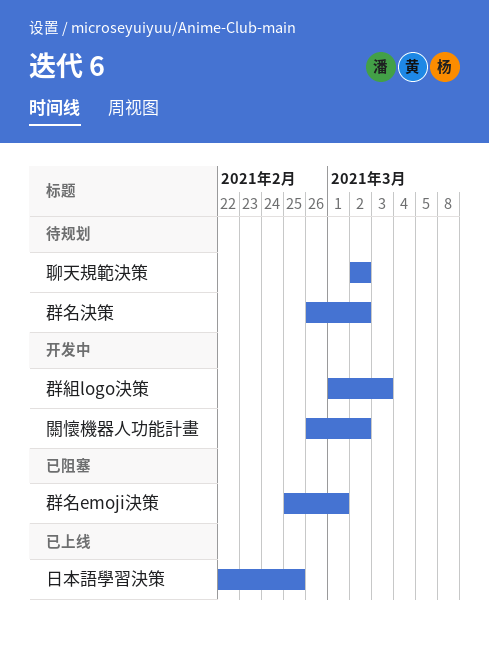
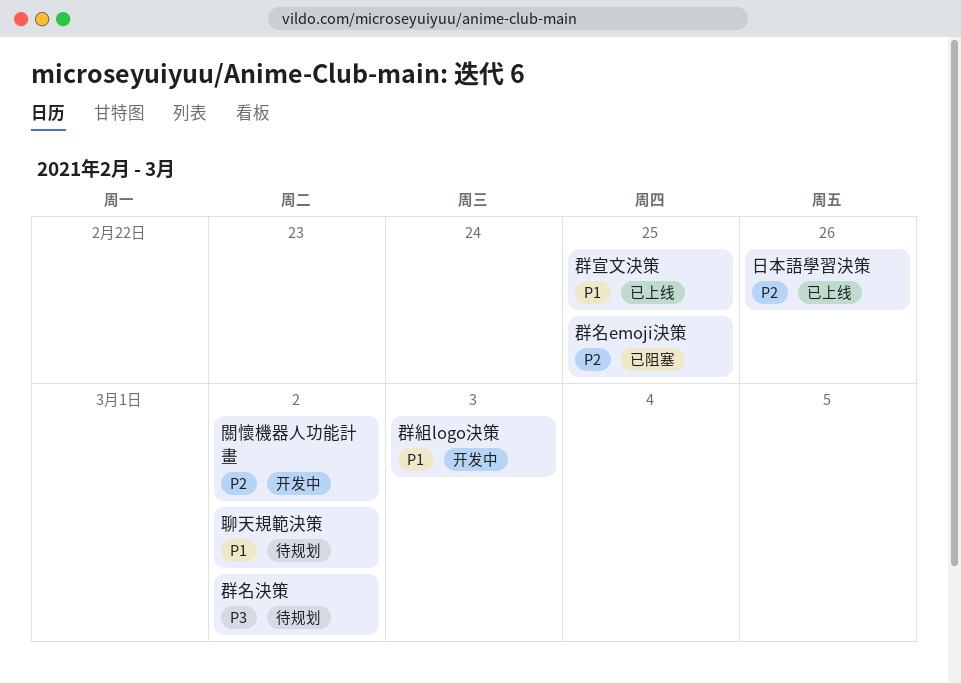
日本語學習決策, due: Feb 25 -> Feb 26
群名emoji決策, due: Mar 1 -> Feb 25
群宣文決策: none -> present

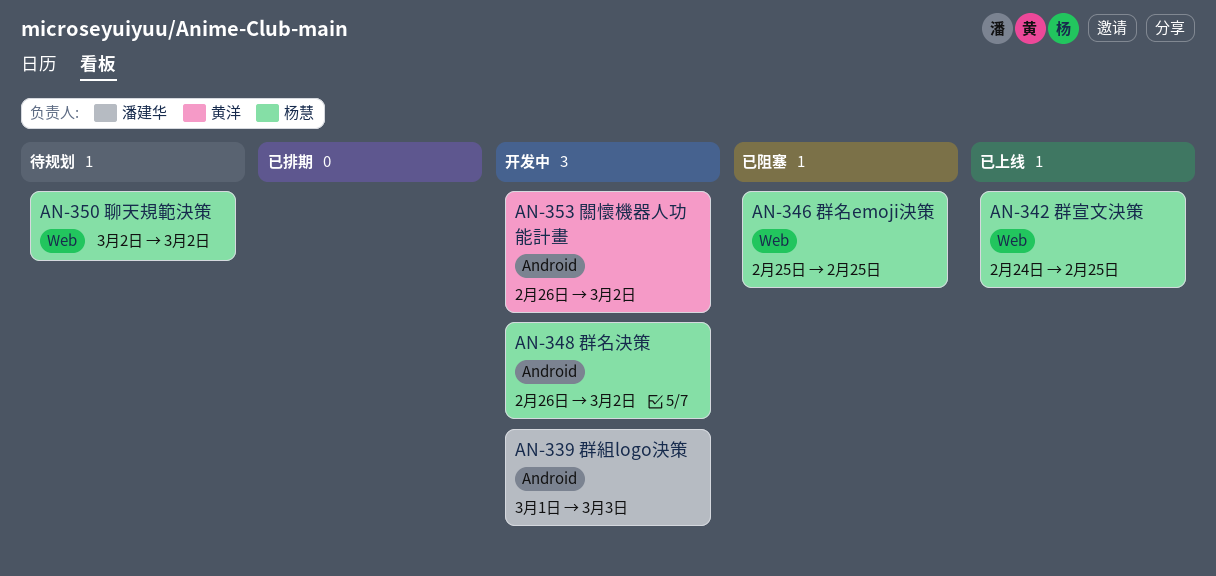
日本語學習決策: present -> none
群名決策, status: 待规划 -> 开发中

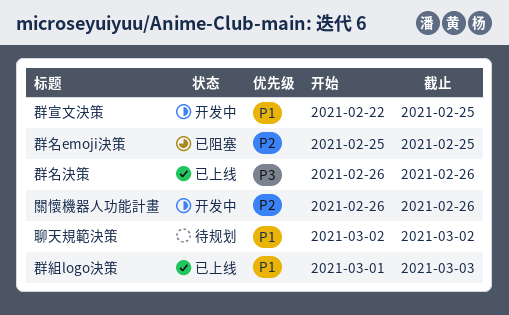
群名決策, status: 开发中 -> 已上线
群名決策, due: Mar 2 -> Feb 26
群宣文決策, status: 已上线 -> 开发中
群宣文決策, start: Feb 24 -> Feb 22
群組logo決策, status: 开发中 -> 已上线
關懷機器人功能計畫, due: Mar 2 -> Feb 26

